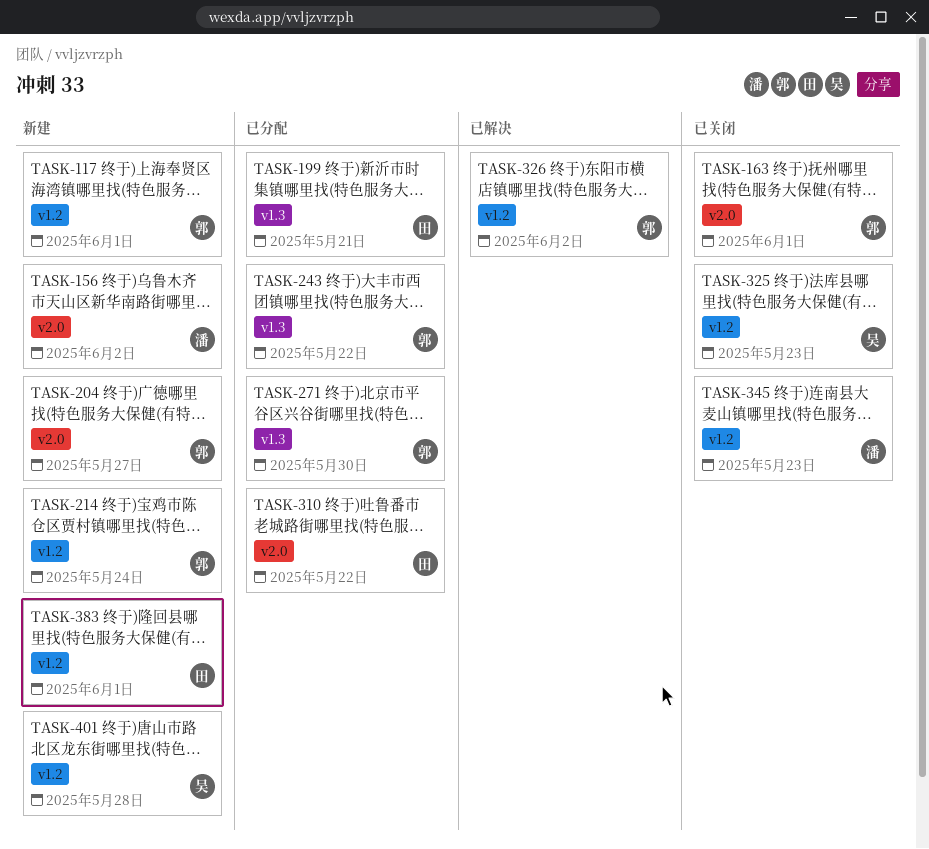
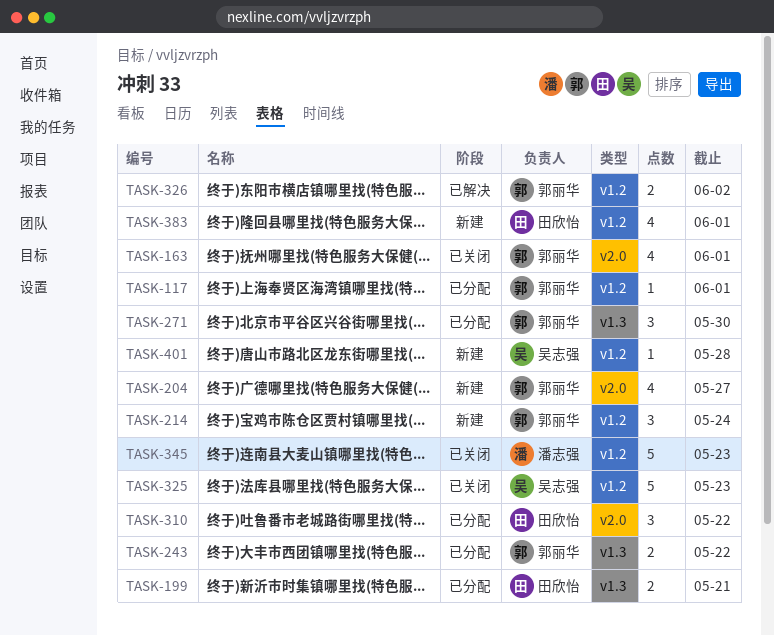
TASK-117, status: 新建 -> 已分配
TASK-156: present -> none

